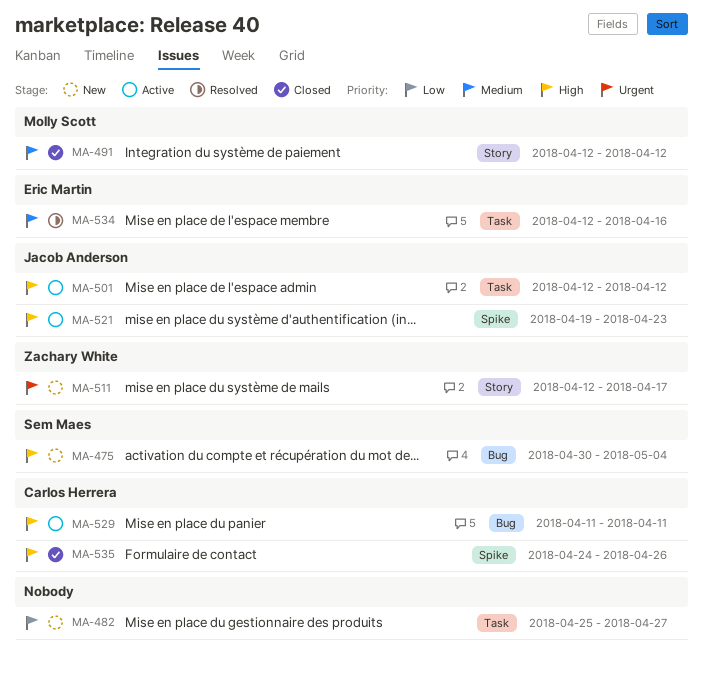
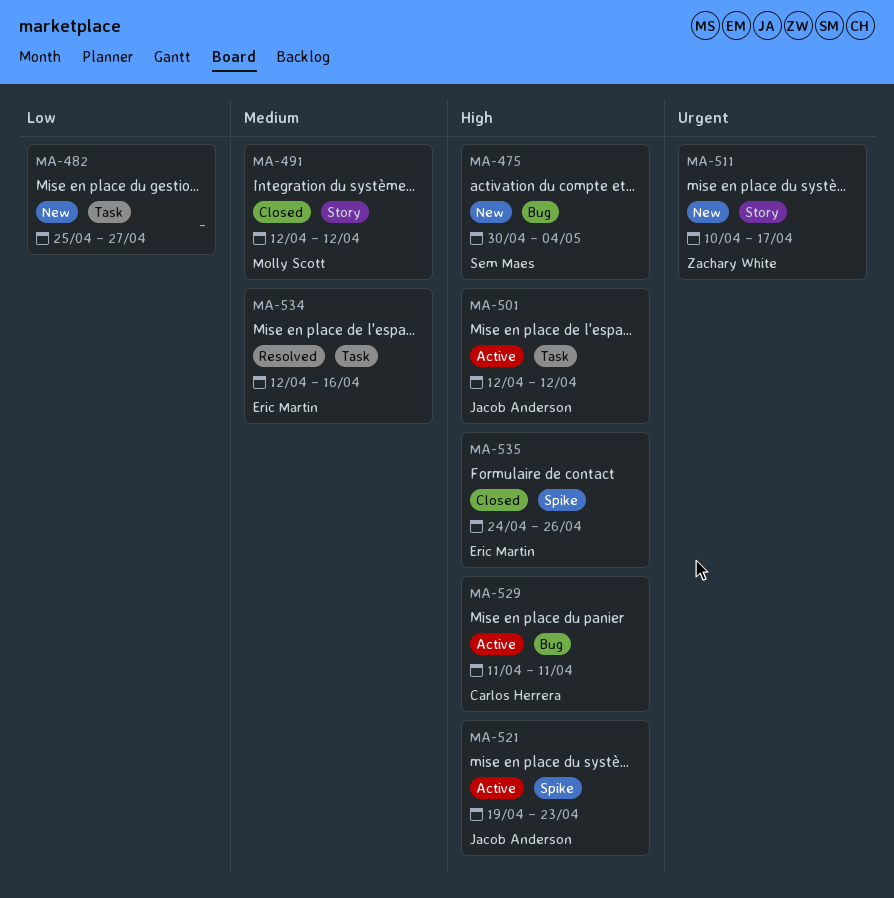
MA-511, start: Apr 12 -> Apr 10
MA-535, owner: Carlos Herrera -> Eric Martin

